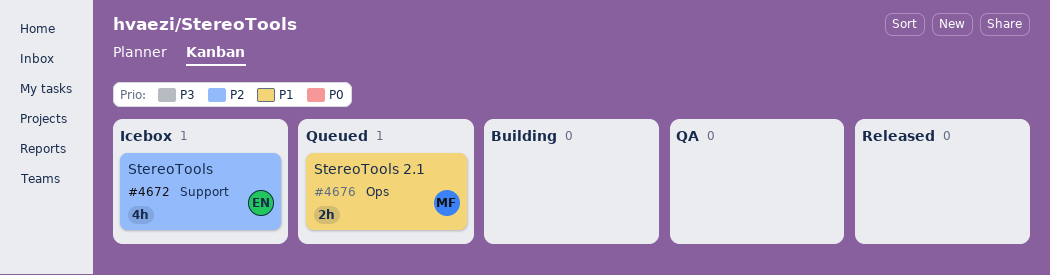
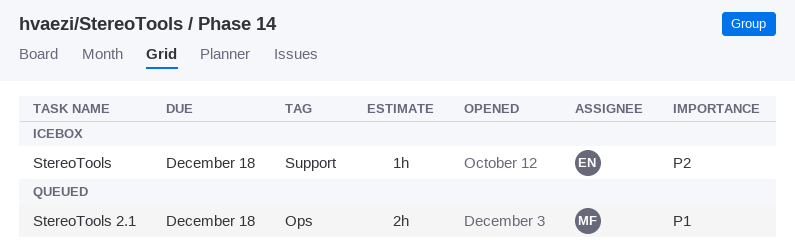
StereoTools, estimate: 4h -> 1h

